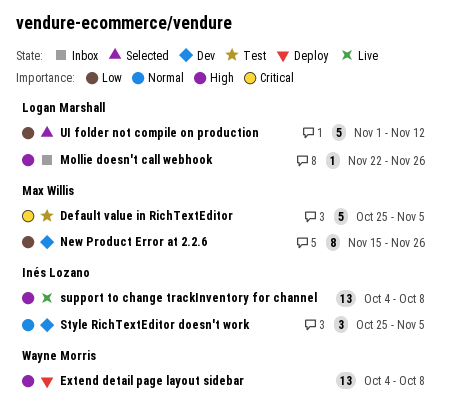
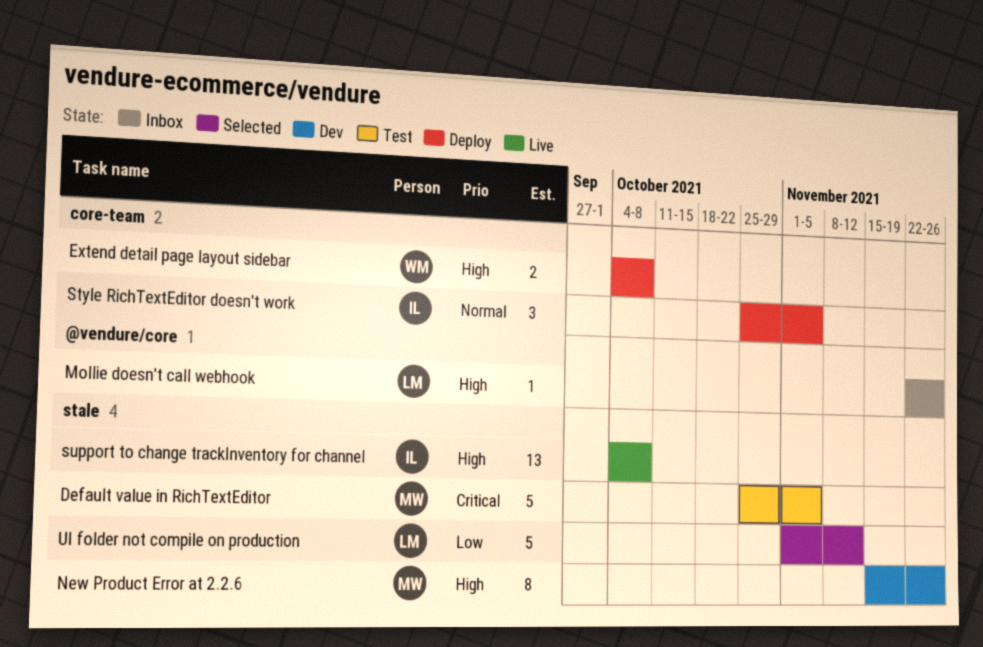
Extend detail page layout sidebar, estimate: 13 -> 2
New Product Error at 2.2.6, priority: Low -> High
Style RichTextEditor doesn't work, status: Dev -> Deploy

